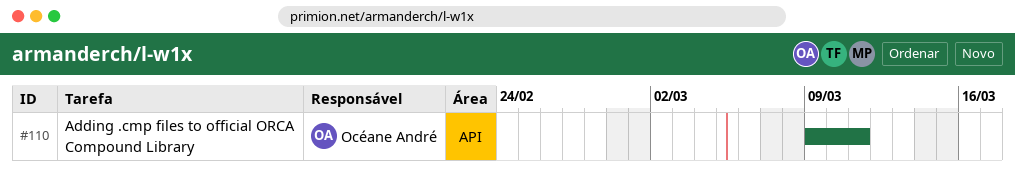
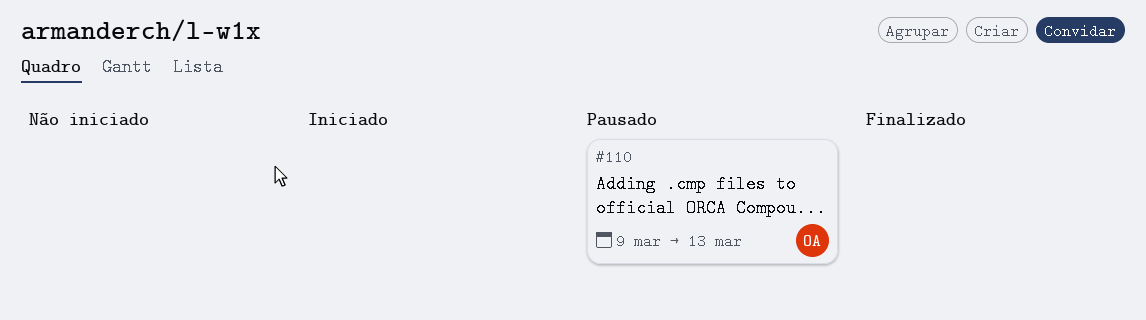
#110, due: Mar 11 -> Mar 13

